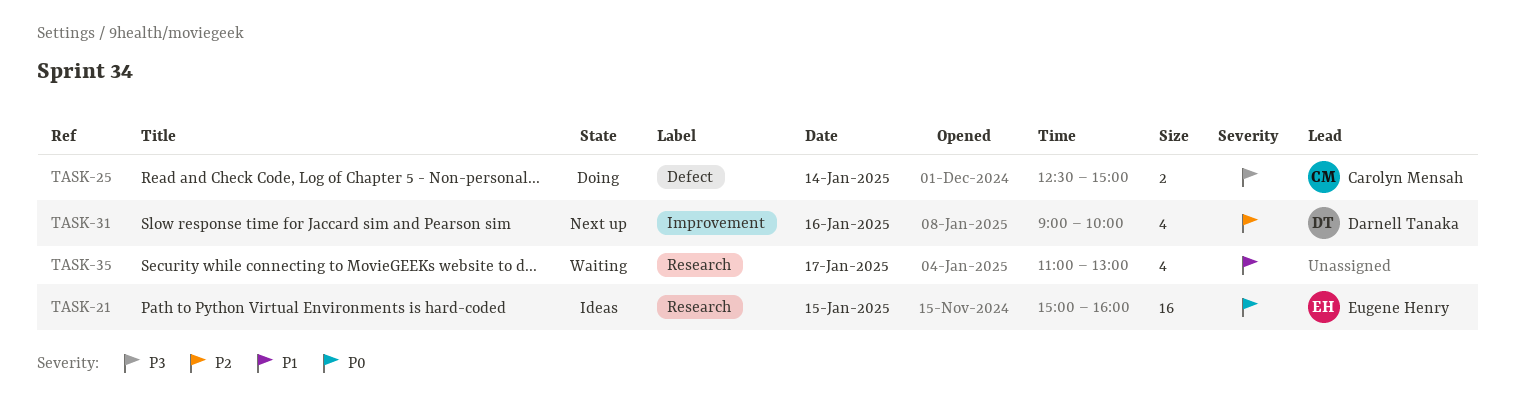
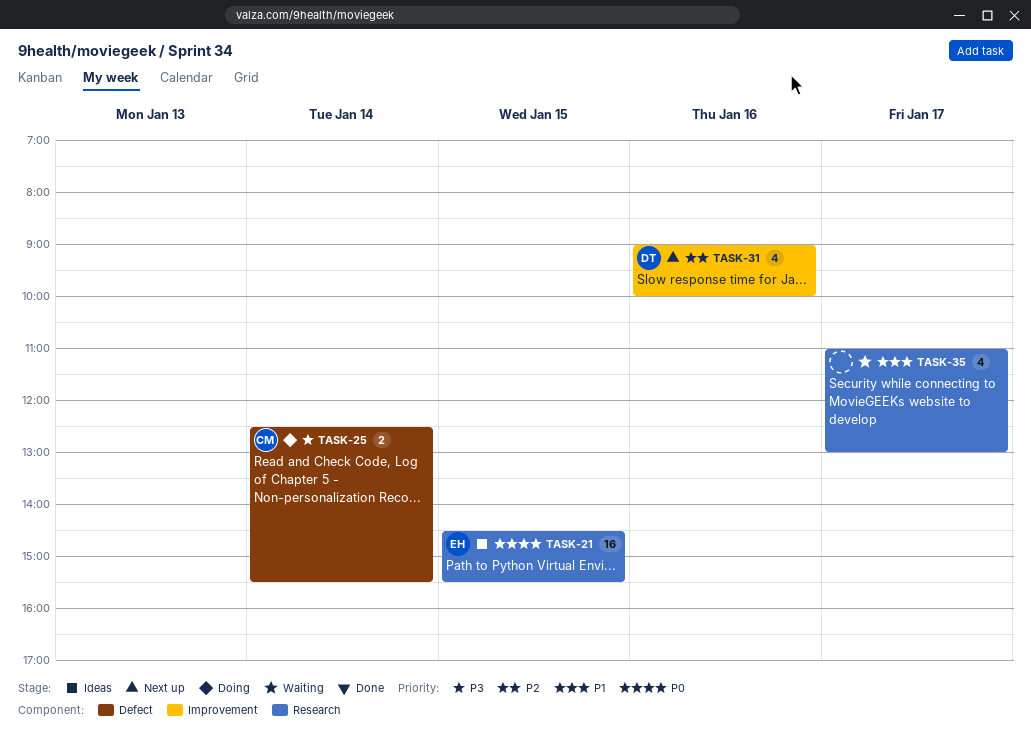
TASK-21, begins: 15:00 -> 14:30
TASK-21, ends: 16:00 -> 15:30
TASK-25, ends: 15:00 -> 15:30

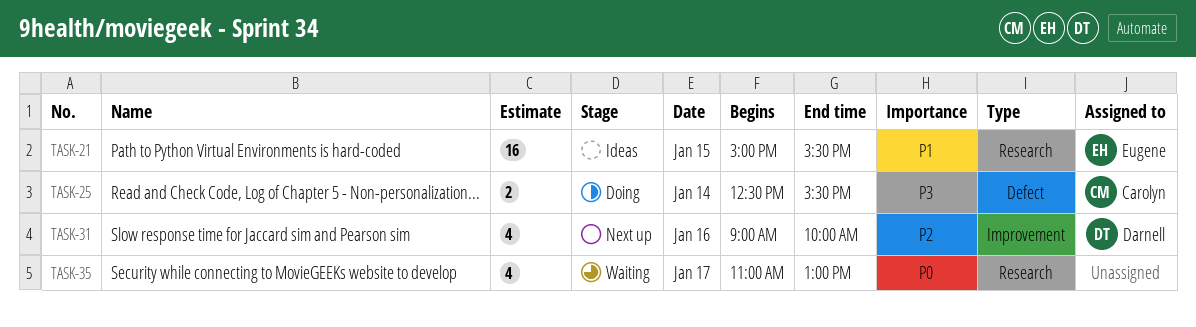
TASK-21, priority: P0 -> P1
TASK-21, begins: 14:30 -> 15:00
TASK-35, priority: P1 -> P0

